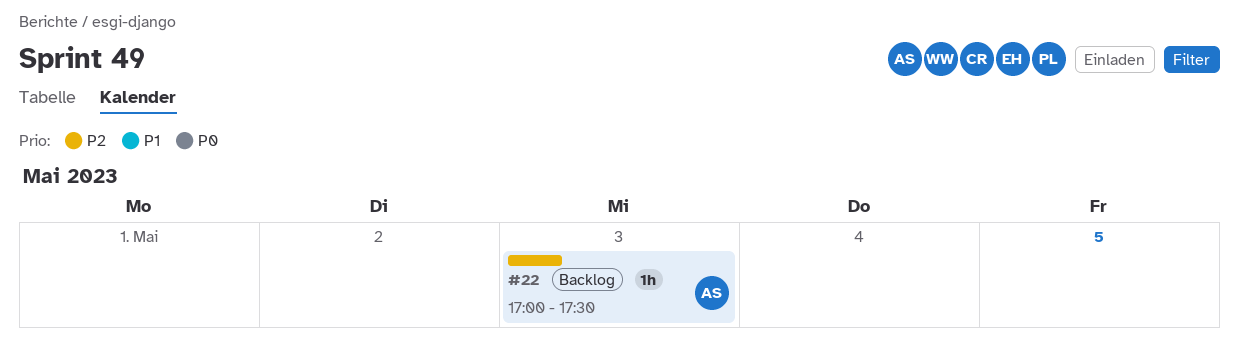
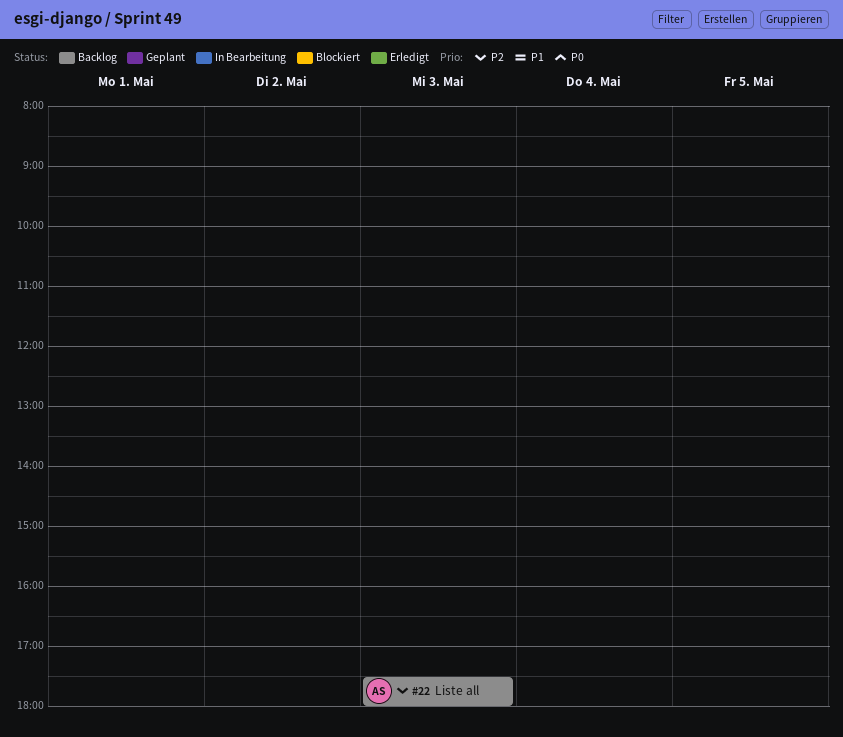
#22, begins: 17:00 -> 17:30
#22, ends: 17:30 -> 18:00

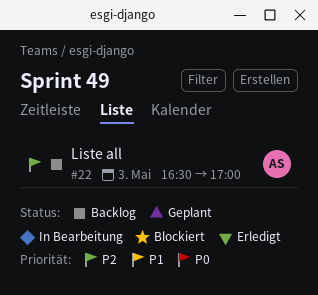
#22, begins: 17:30 -> 16:30
#22, ends: 18:00 -> 17:00

